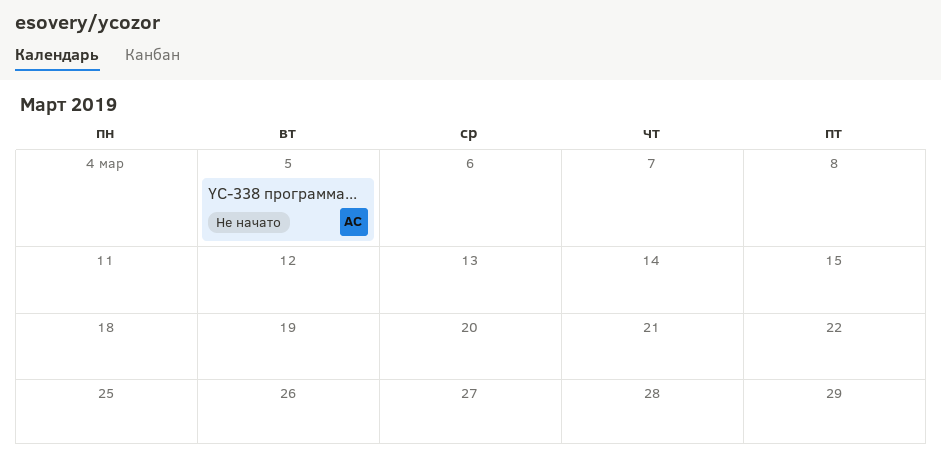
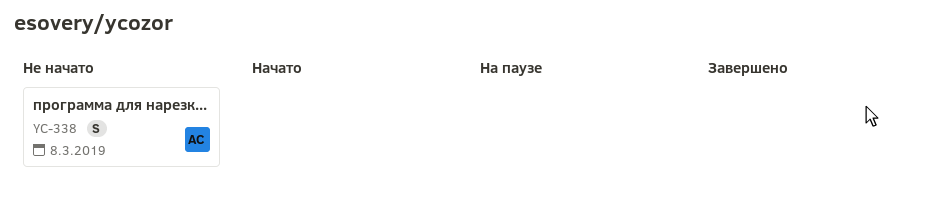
YC-338, due: Mar 5 -> Mar 8

